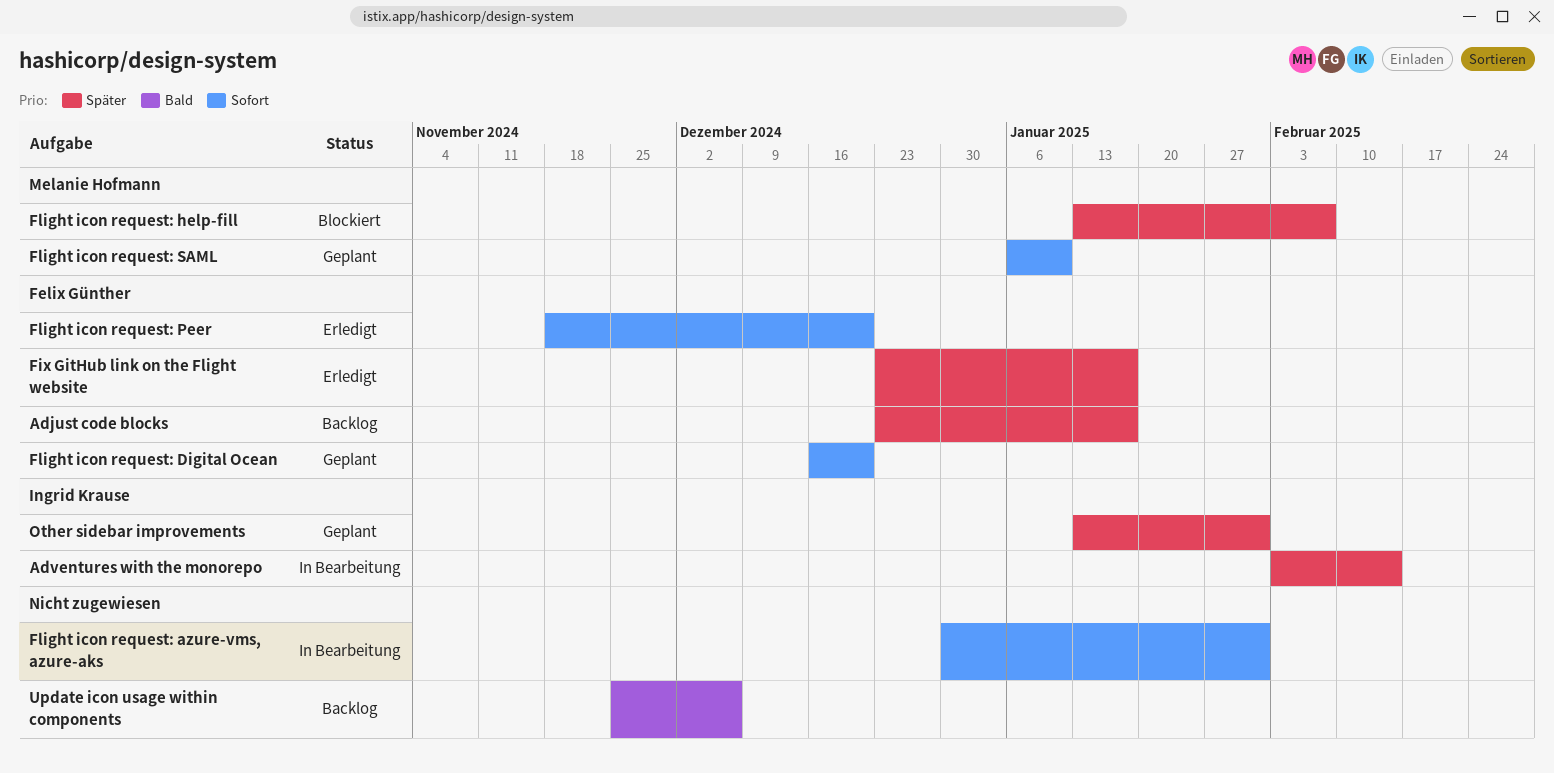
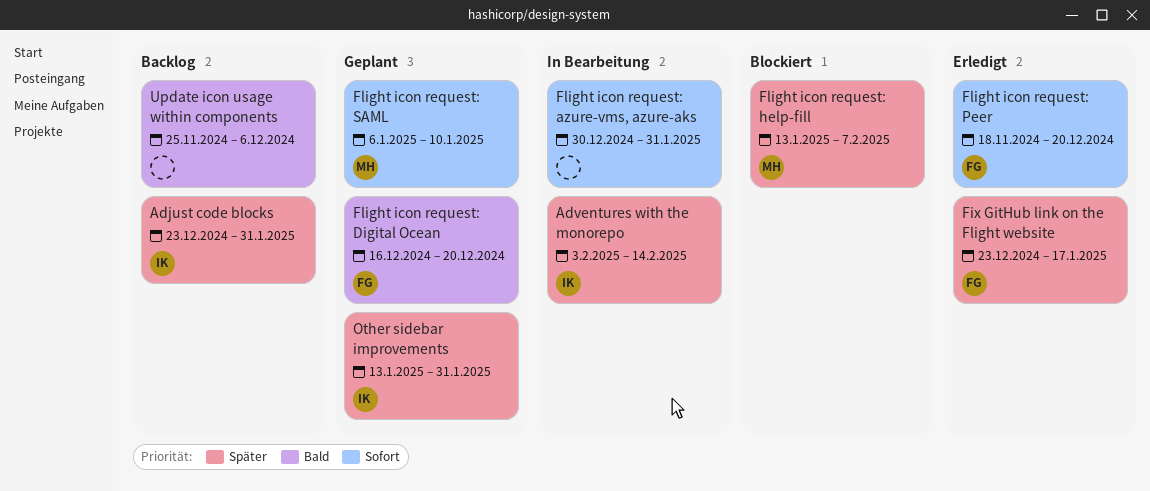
Adjust code blocks, owner: Felix Günther -> Ingrid Krause
Adjust code blocks, due: Jan 17 -> Jan 31
Flight icon request: Digital Ocean, priority: Sofort -> Bald

